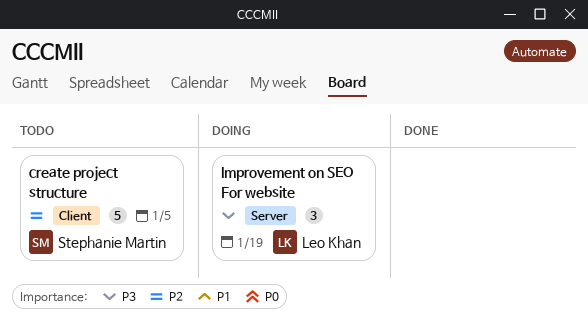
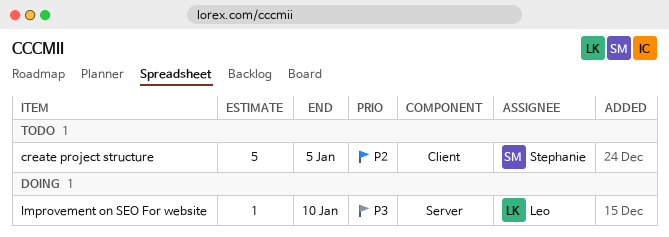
Improvement on SEO For website, estimate: 3 -> 1
Improvement on SEO For website, due: Jan 19 -> Jan 10

